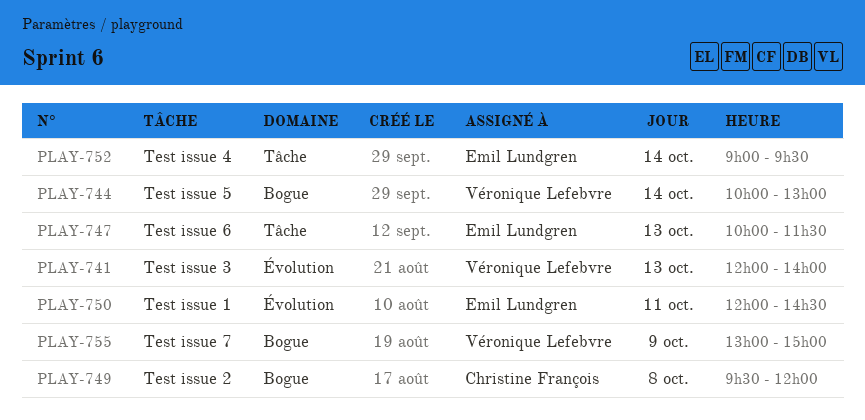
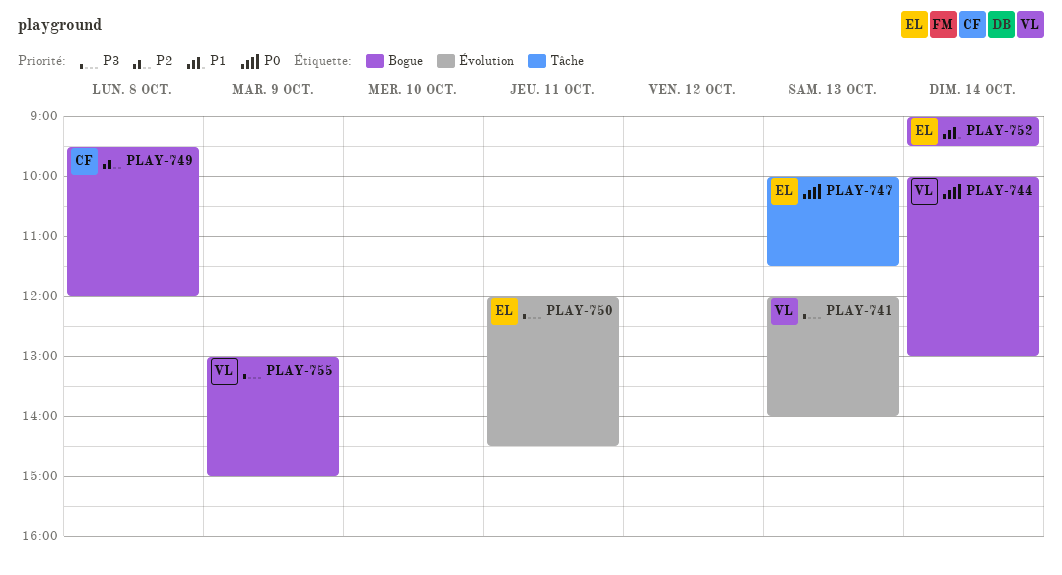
PLAY-752, label: Tâche -> Bogue

